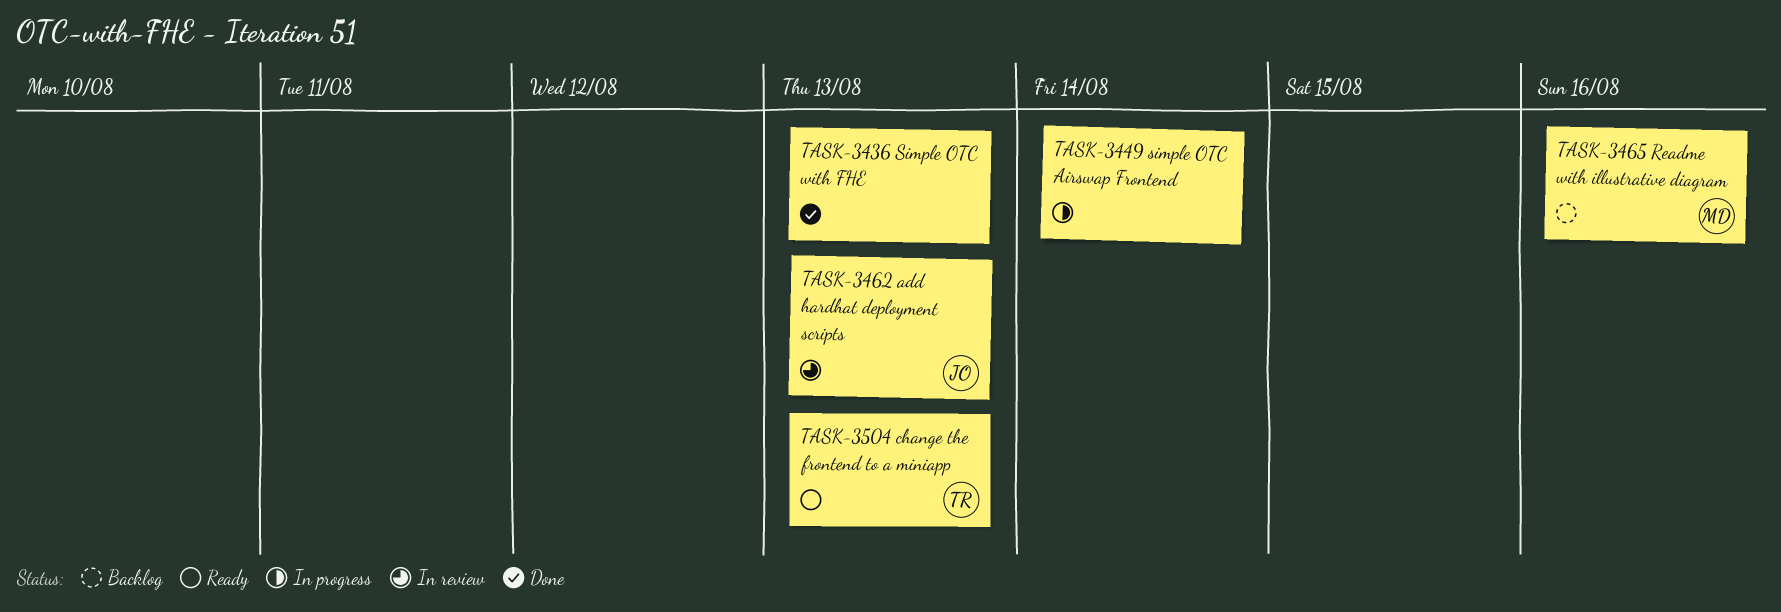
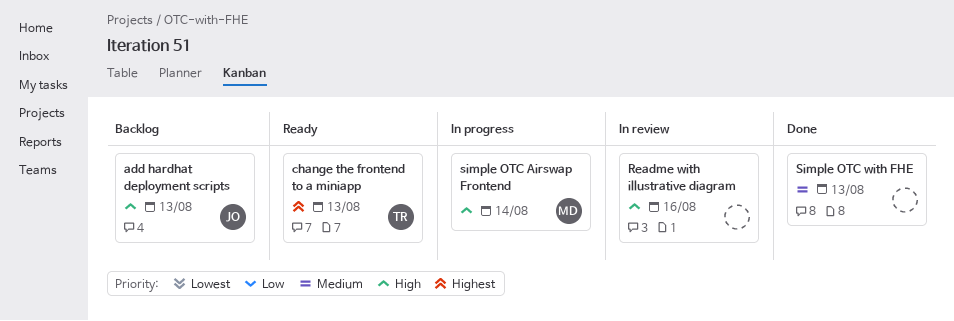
add hardhat deployment scripts, status: In review -> Backlog
Readme with illustrative diagram, status: Backlog -> In review
Readme with illustrative diagram, owner: MD -> none
simple OTC Airswap Frontend, owner: none -> MD

